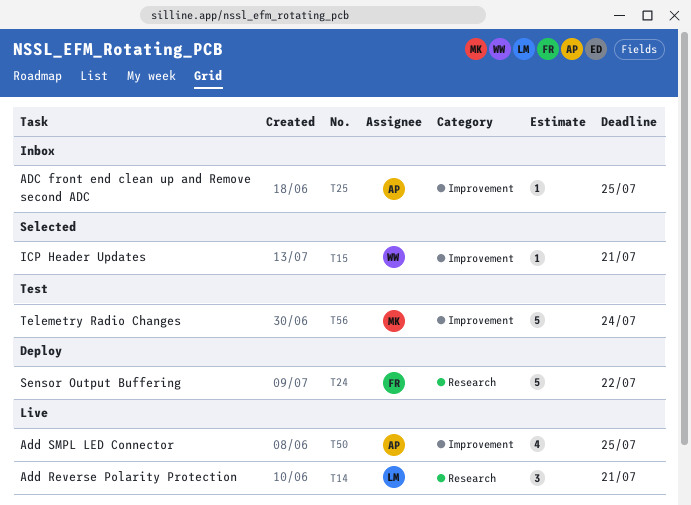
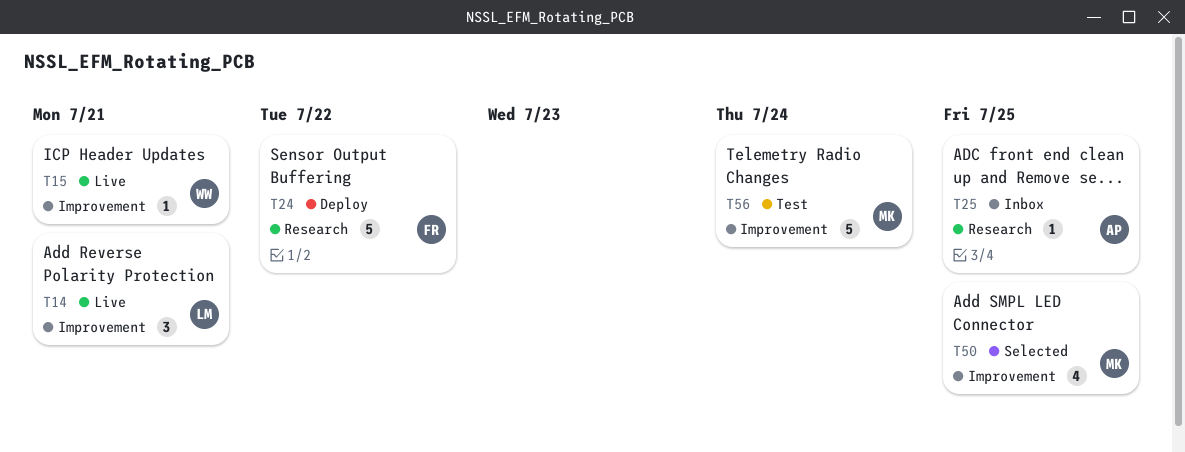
T14, label: Research -> Improvement
T15, status: Selected -> Live
T25, label: Improvement -> Research
T50, status: Live -> Selected
T50, owner: AP -> MK

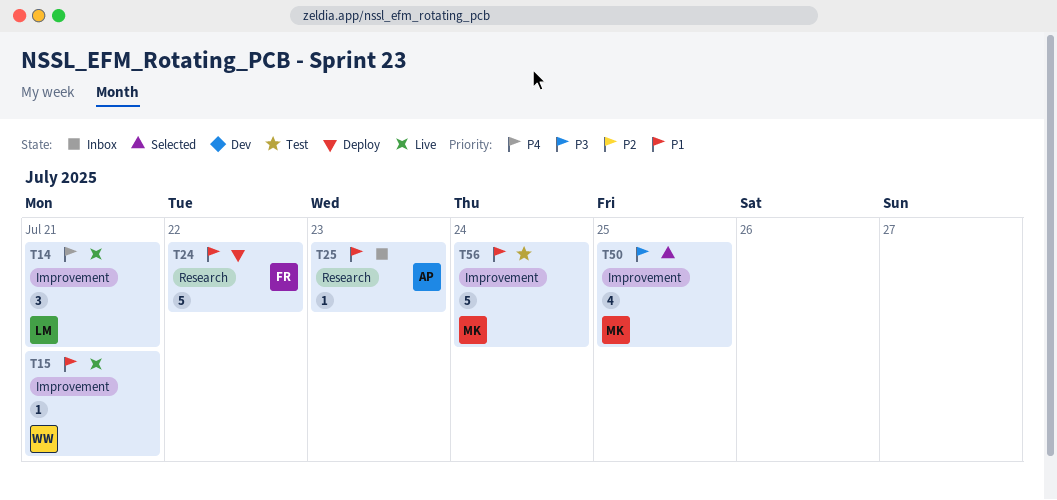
T25, due: Jul 25 -> Jul 23

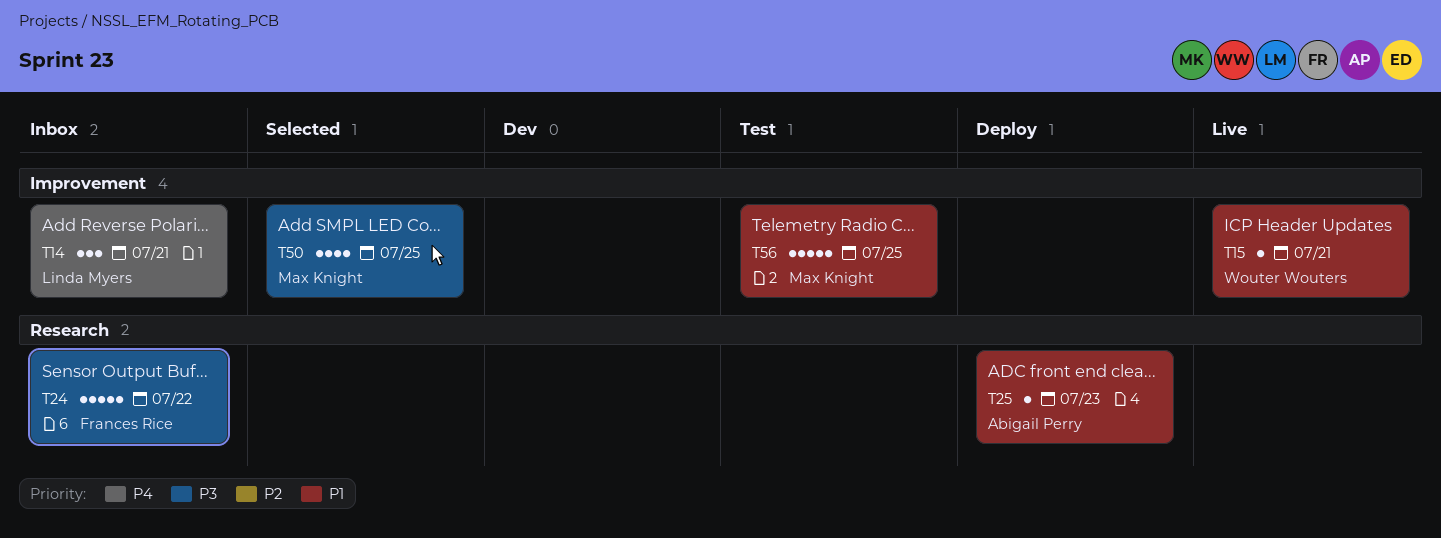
T14, status: Live -> Inbox
T24, status: Deploy -> Inbox
T24, priority: P1 -> P3
T25, status: Inbox -> Deploy
T56, due: Jul 24 -> Jul 25

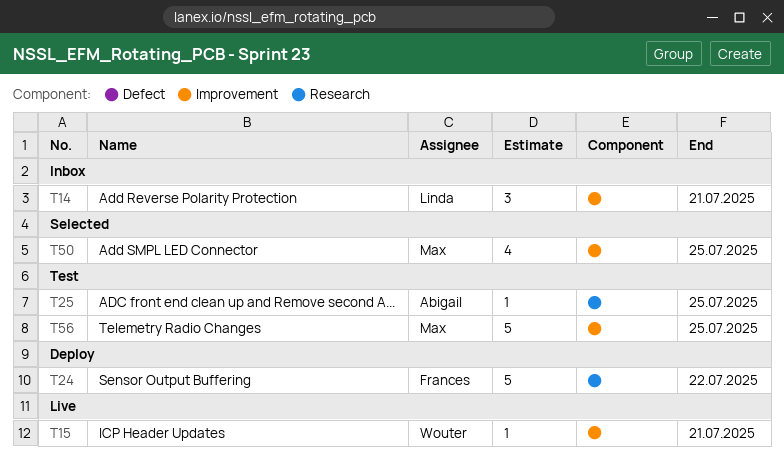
T24, status: Inbox -> Deploy
T25, status: Deploy -> Test
T25, due: Jul 23 -> Jul 25

